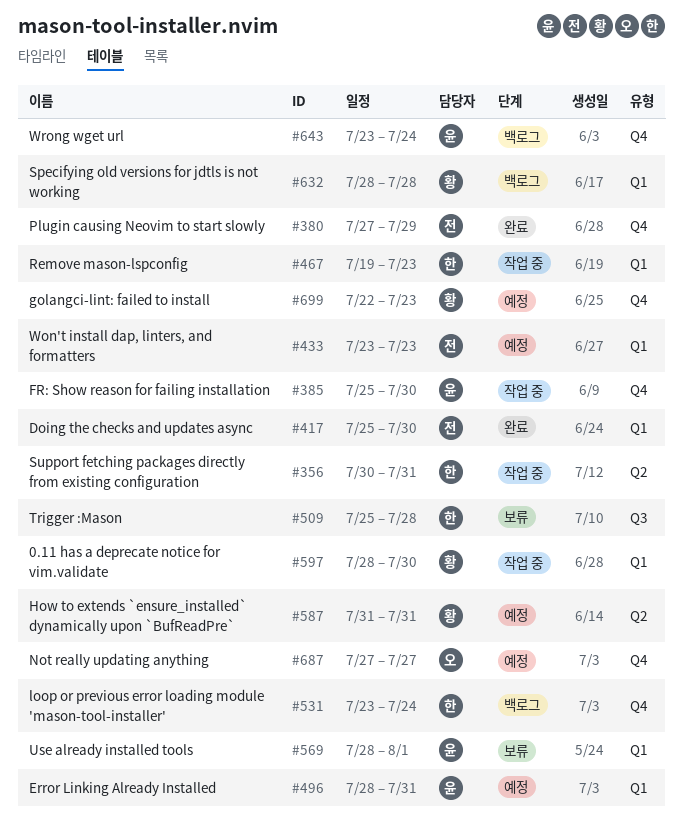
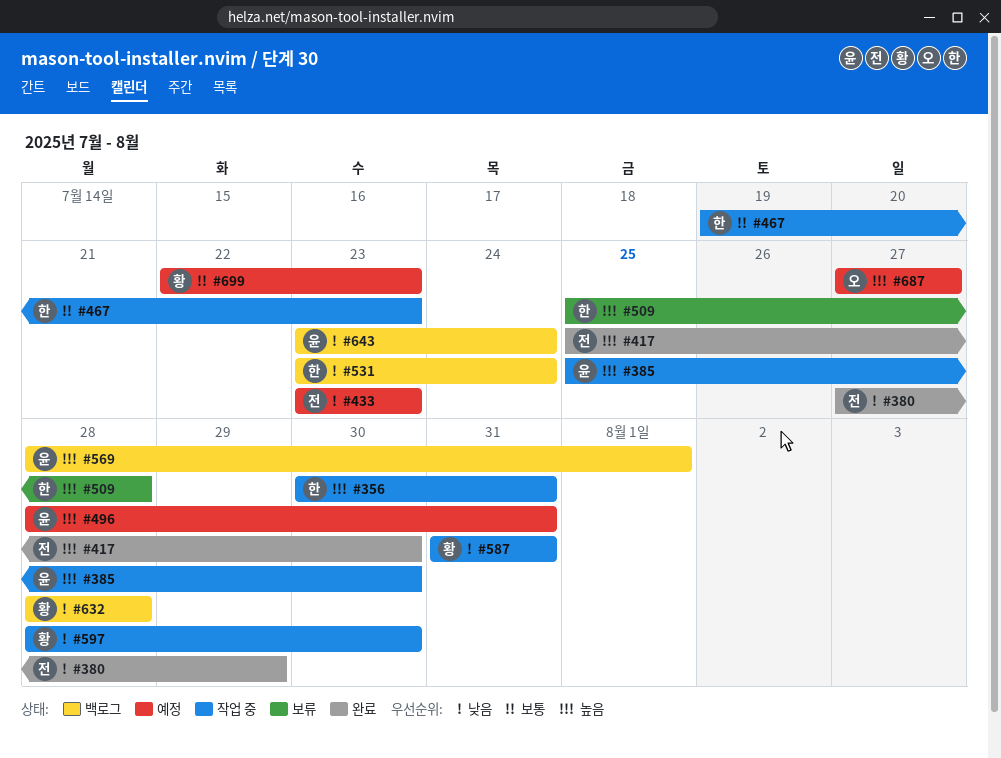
#569, status: 보류 -> 백로그
#587, status: 예정 -> 작업 중

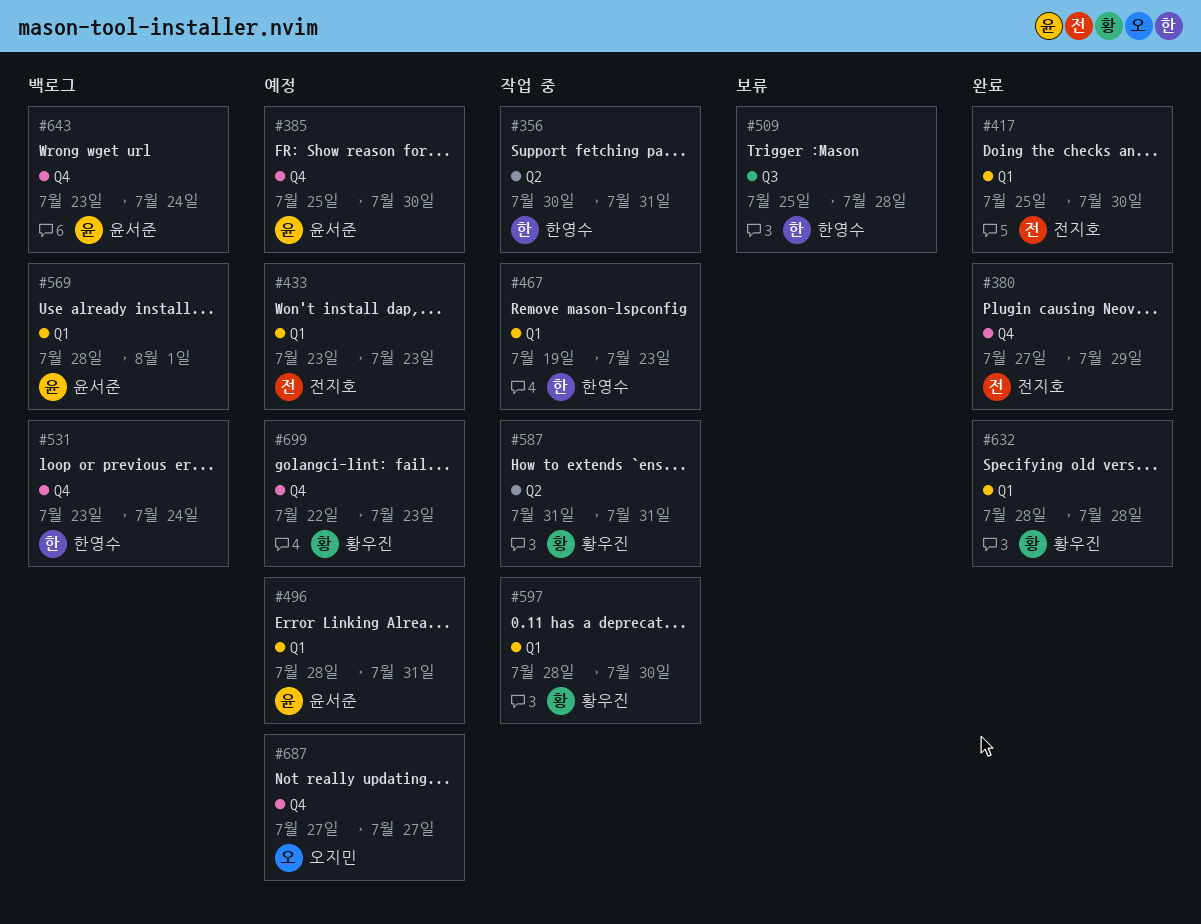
#385, status: 작업 중 -> 예정
#632, status: 백로그 -> 완료

